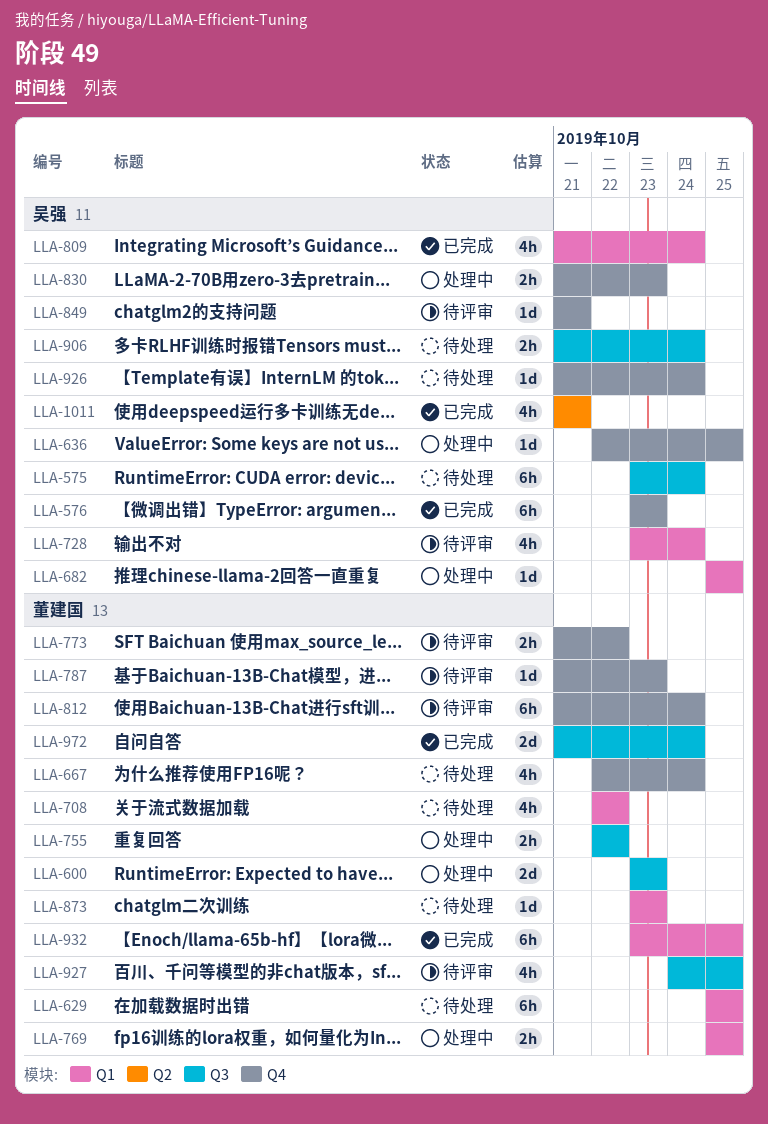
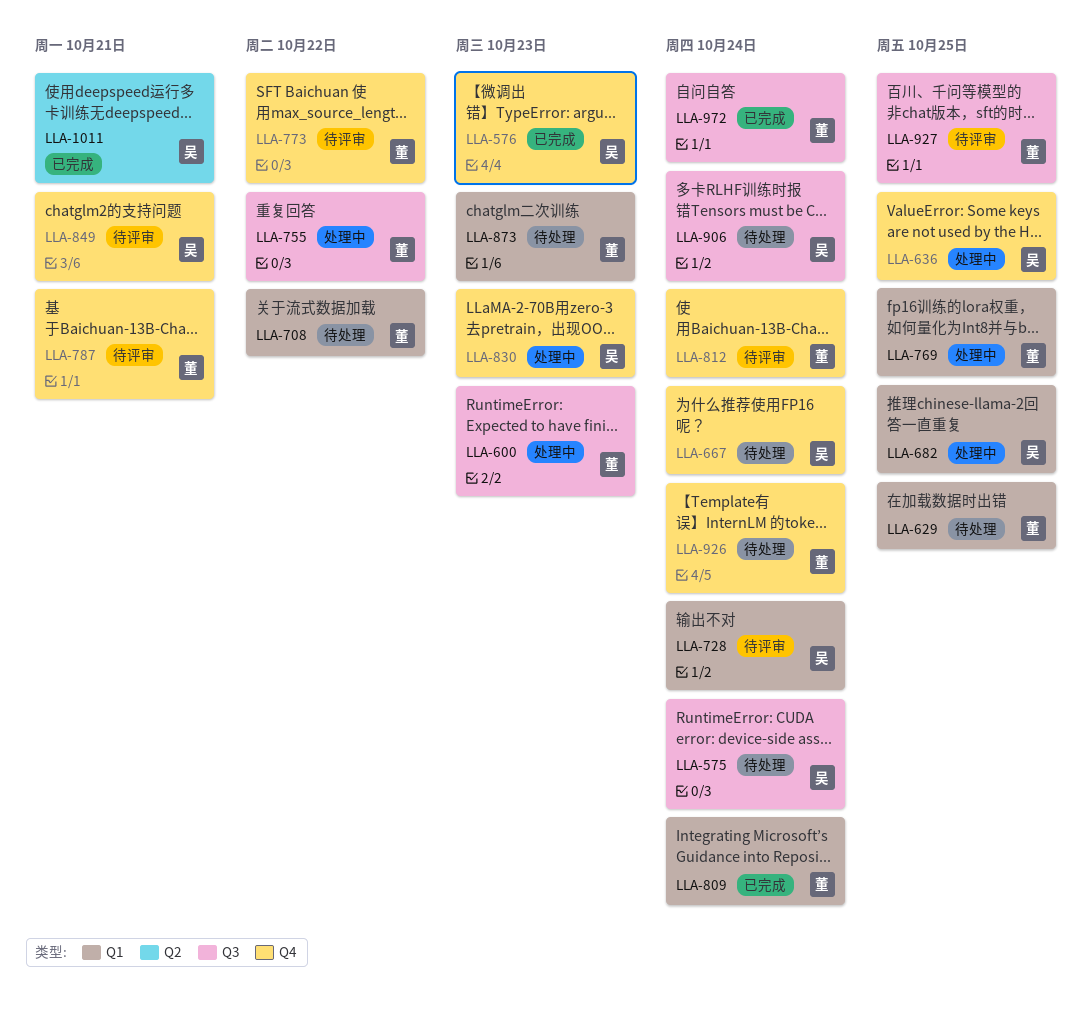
LLA-667, owner: 董建国 -> 吴强
LLA-787, due: Oct 23 -> Oct 21
LLA-809, owner: 吴强 -> 董建国
LLA-926, owner: 吴强 -> 董建国
LLA-932: present -> none

